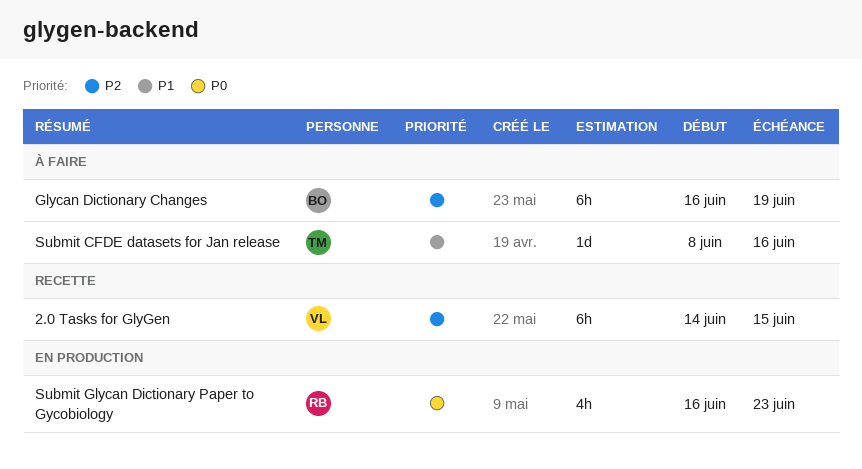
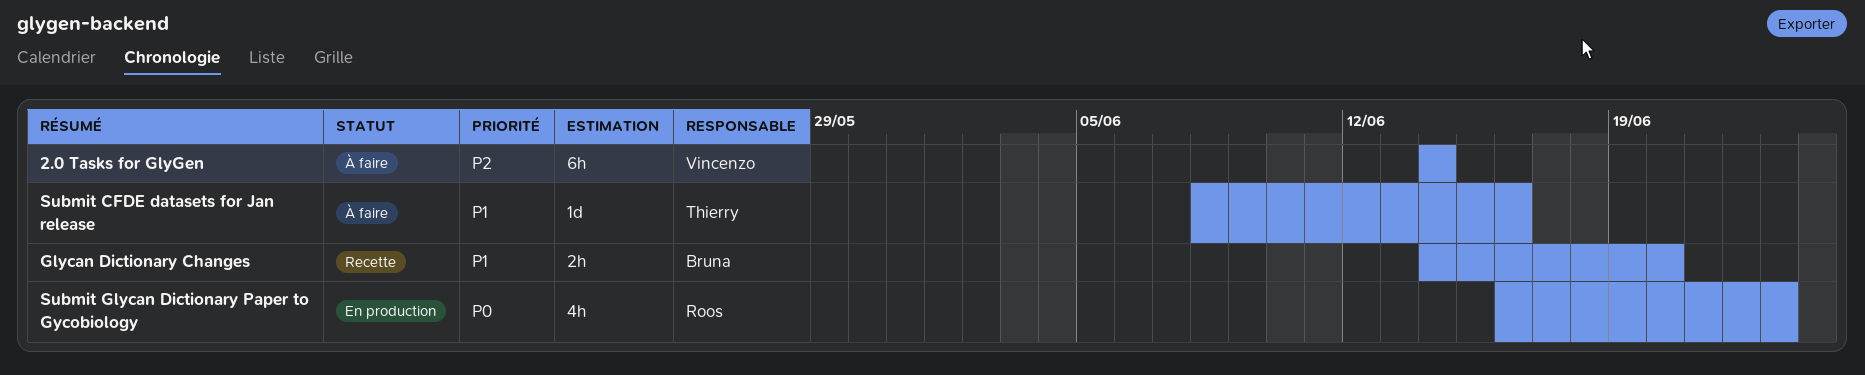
2.0 Tasks for GlyGen, status: Recette -> À faire
2.0 Tasks for GlyGen, due: Jun 15 -> Jun 14
Glycan Dictionary Changes, status: À faire -> Recette
Glycan Dictionary Changes, priority: P2 -> P1
Glycan Dictionary Changes, estimate: 6h -> 2h
Glycan Dictionary Changes, start: Jun 16 -> Jun 14
Glycan Dictionary Changes, due: Jun 19 -> Jun 20

